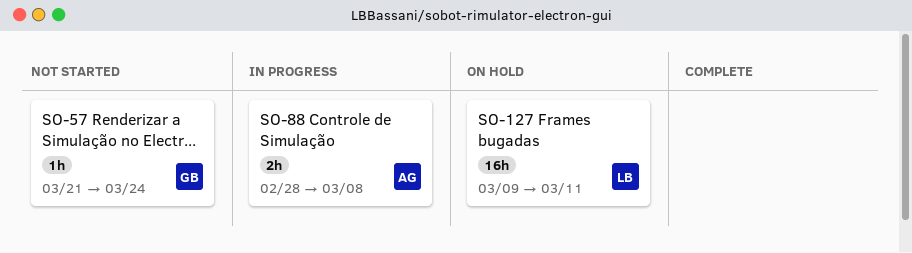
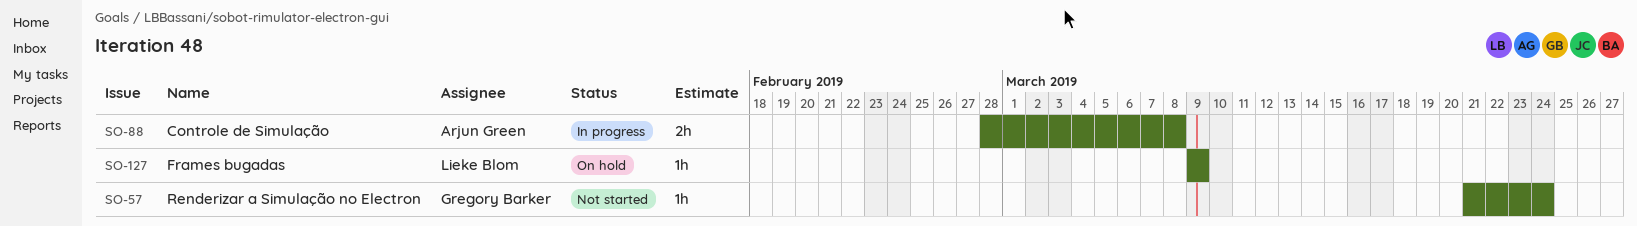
SO-127, estimate: 16h -> 1h
SO-127, due: Mar 11 -> Mar 9

